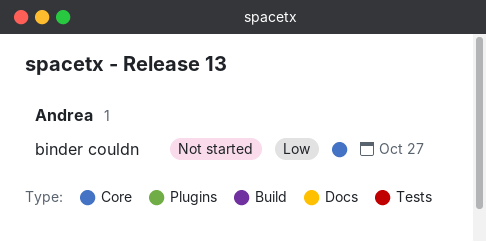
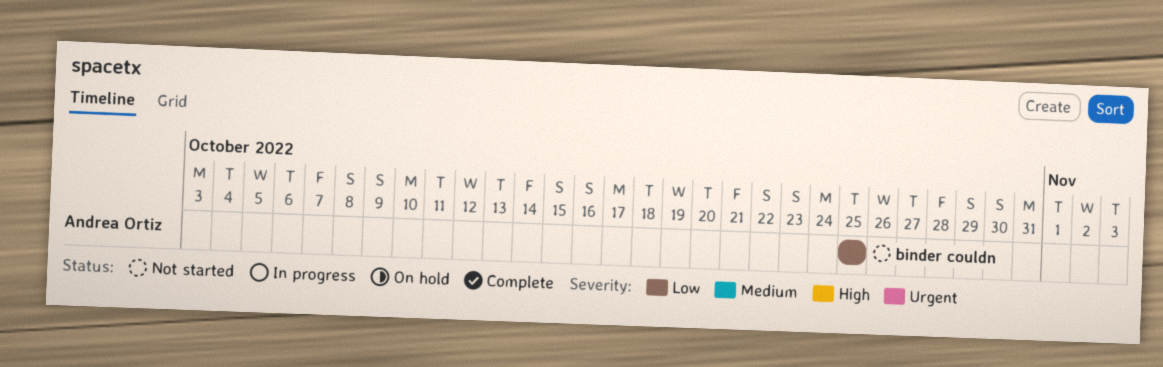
binder couldn, due: Oct 27 -> Oct 25

